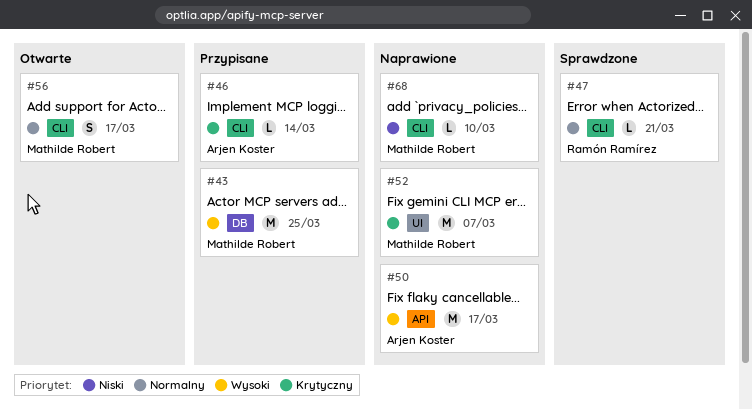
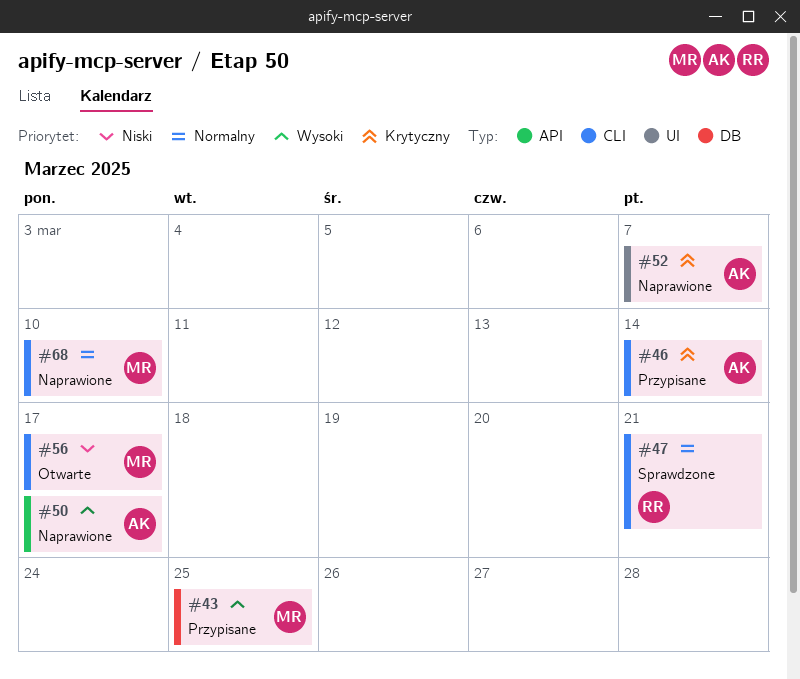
#52, owner: Mathilde Robert -> Arjen Koster
#56, priority: Normalny -> Niski
#68, priority: Niski -> Normalny

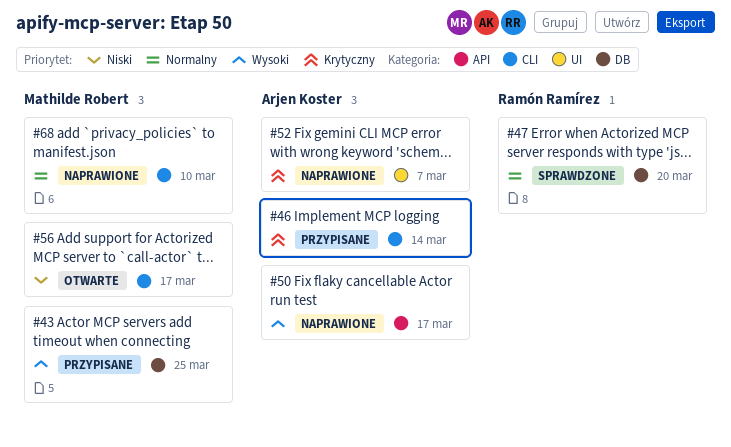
#47, label: CLI -> DB
#47, due: Mar 21 -> Mar 20

